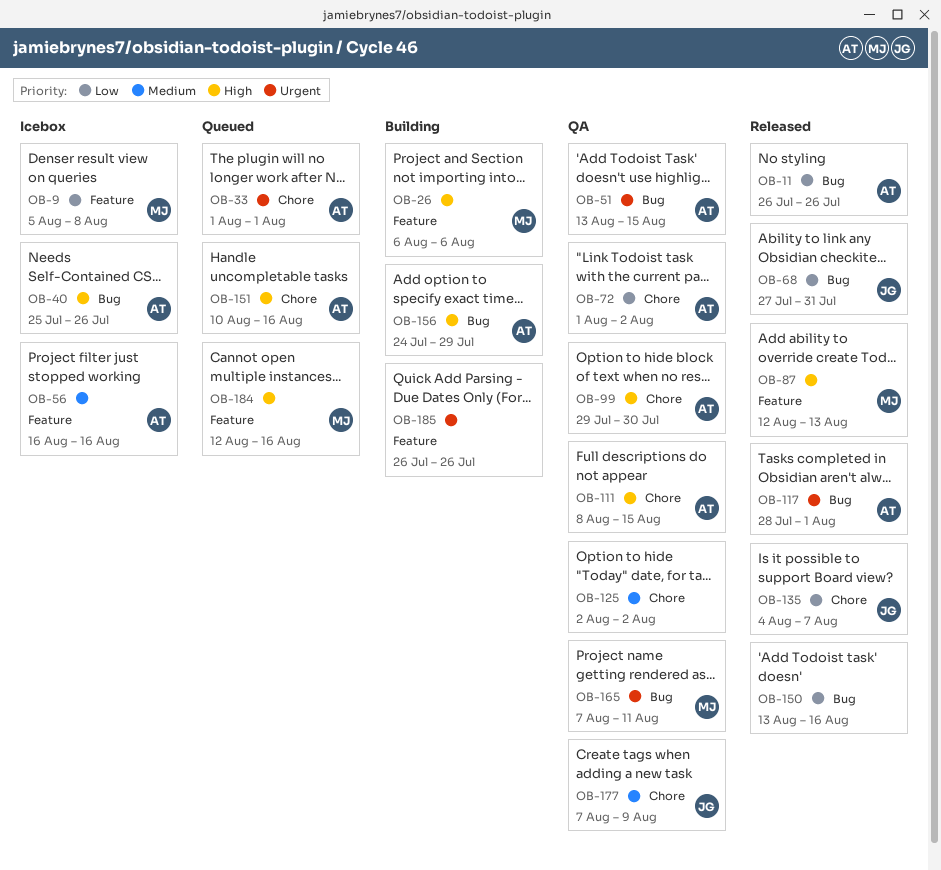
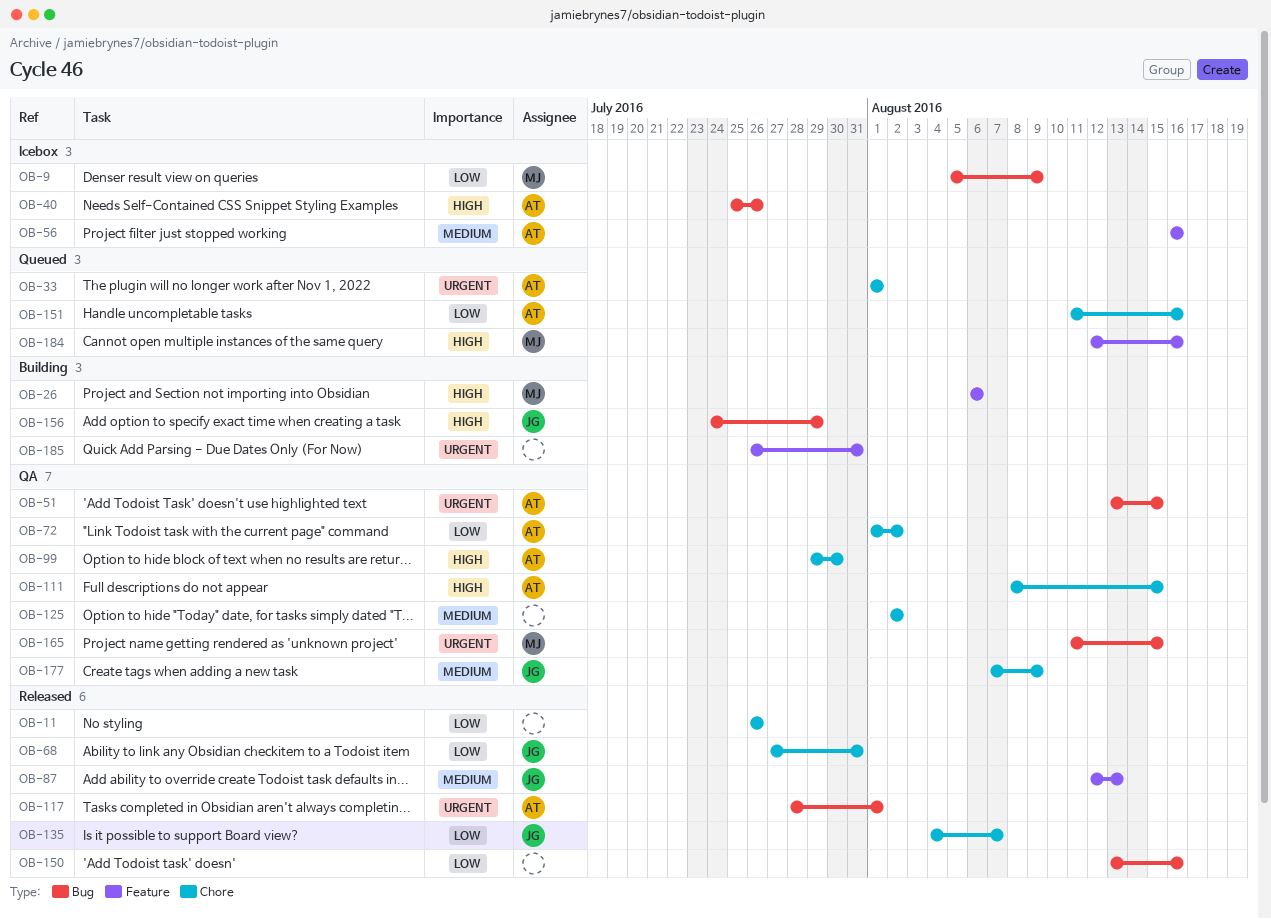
OB-9, label: Feature -> Bug
OB-9, due: Aug 8 -> Aug 9
OB-11, owner: AT -> none
OB-11, label: Bug -> Chore
OB-68, label: Bug -> Chore
OB-87, owner: MJ -> JG
OB-87, priority: High -> Medium
OB-151, priority: High -> Low
OB-151, start: Aug 10 -> Aug 11
OB-156, owner: AT -> JG
OB-165, start: Aug 7 -> Aug 11
OB-165, due: Aug 11 -> Aug 15
OB-185, due: Jul 26 -> Jul 31

